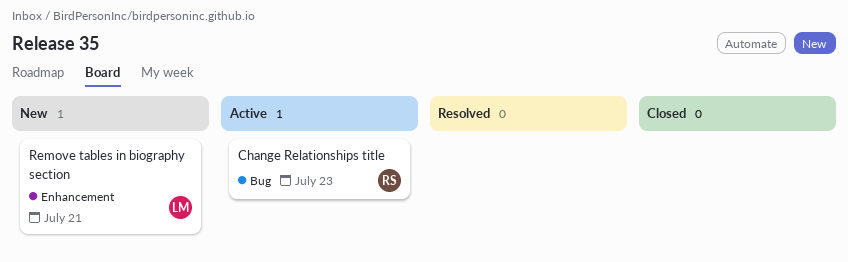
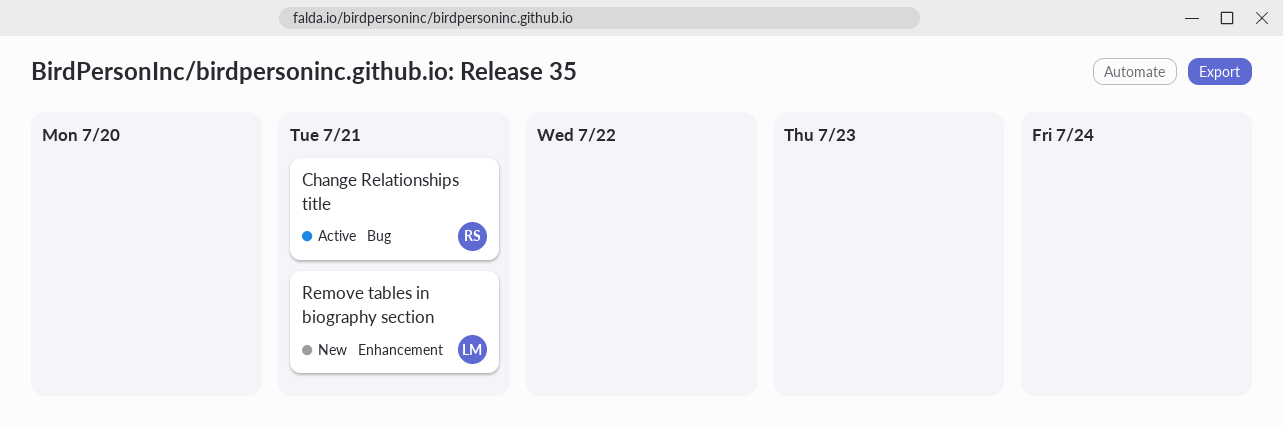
Change Relationships title, due: Jul 23 -> Jul 21

